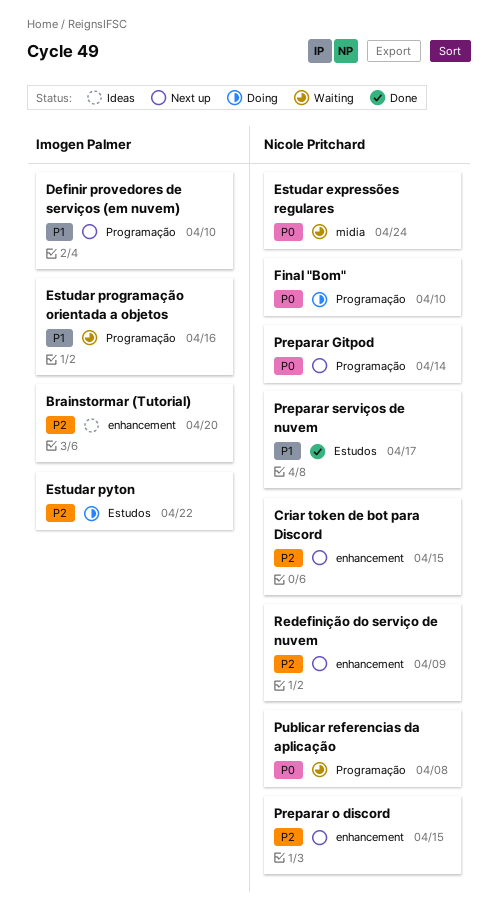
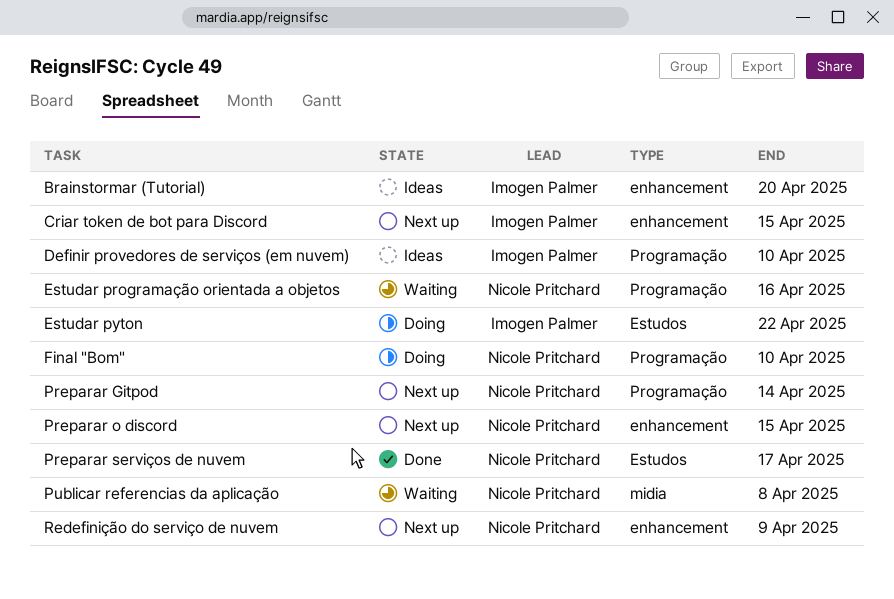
Criar token de bot para Discord, owner: Nicole Pritchard -> Imogen Palmer
Definir provedores de serviços (em nuvem), status: Next up -> Ideas
Estudar expressões regulares: present -> none
Estudar programação orientada a objetos, owner: Imogen Palmer -> Nicole Pritchard
Publicar referencias da aplicação, label: Programação -> midia

